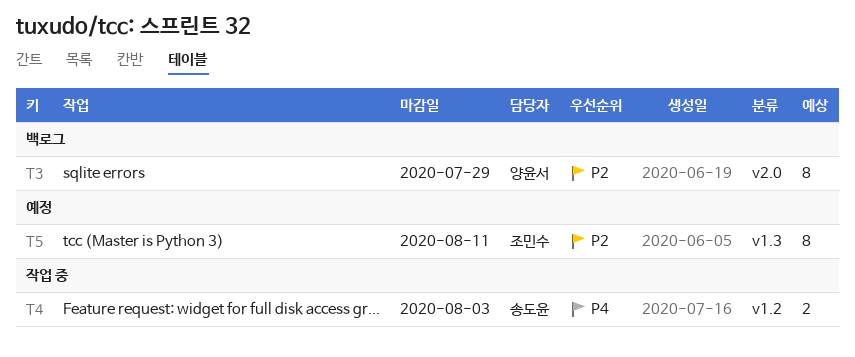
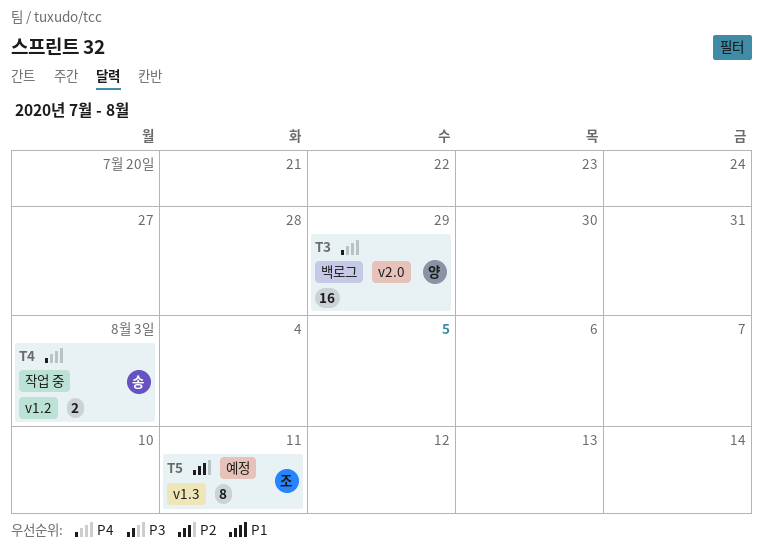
T3, priority: P2 -> P4
T3, estimate: 8 -> 16

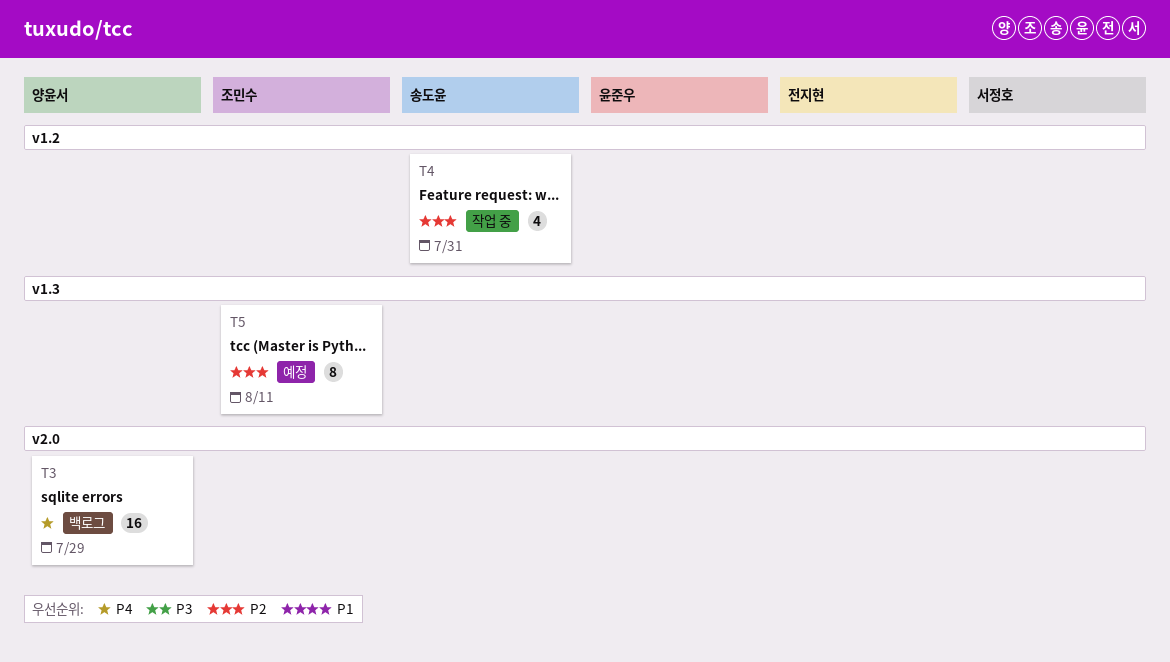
T4, priority: P4 -> P2
T4, estimate: 2 -> 4
T4, due: Aug 3 -> Jul 31

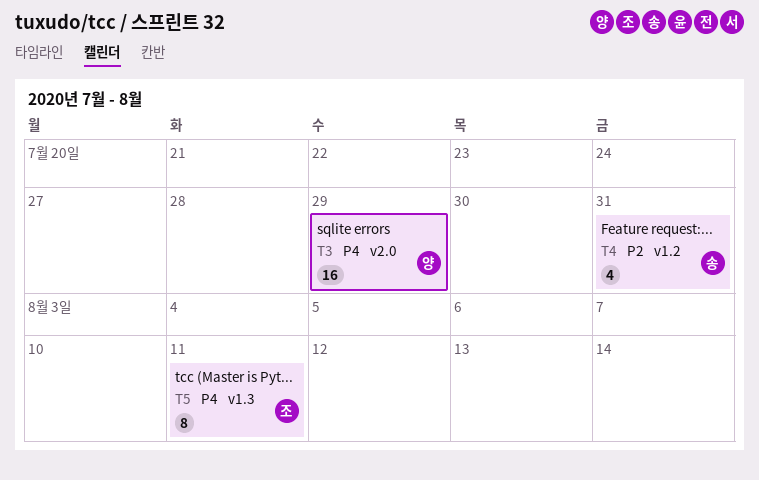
T5, priority: P2 -> P4

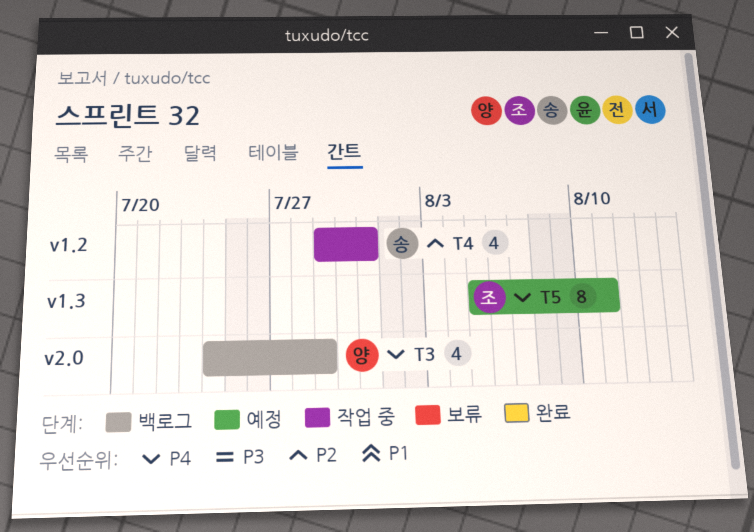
T3, estimate: 16 -> 4

